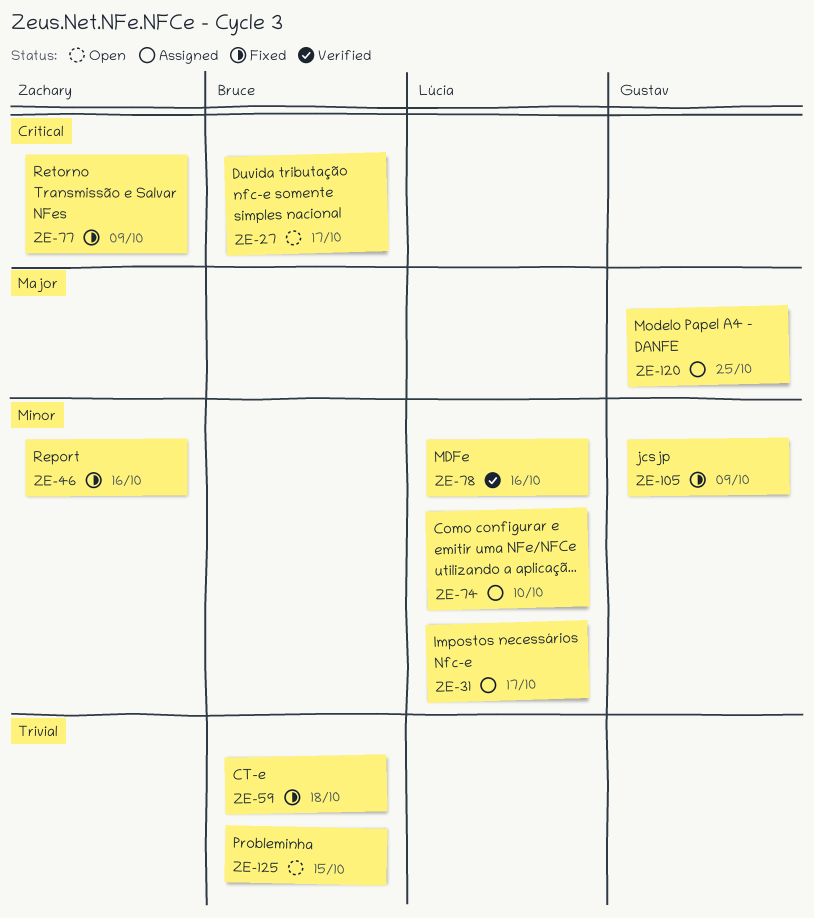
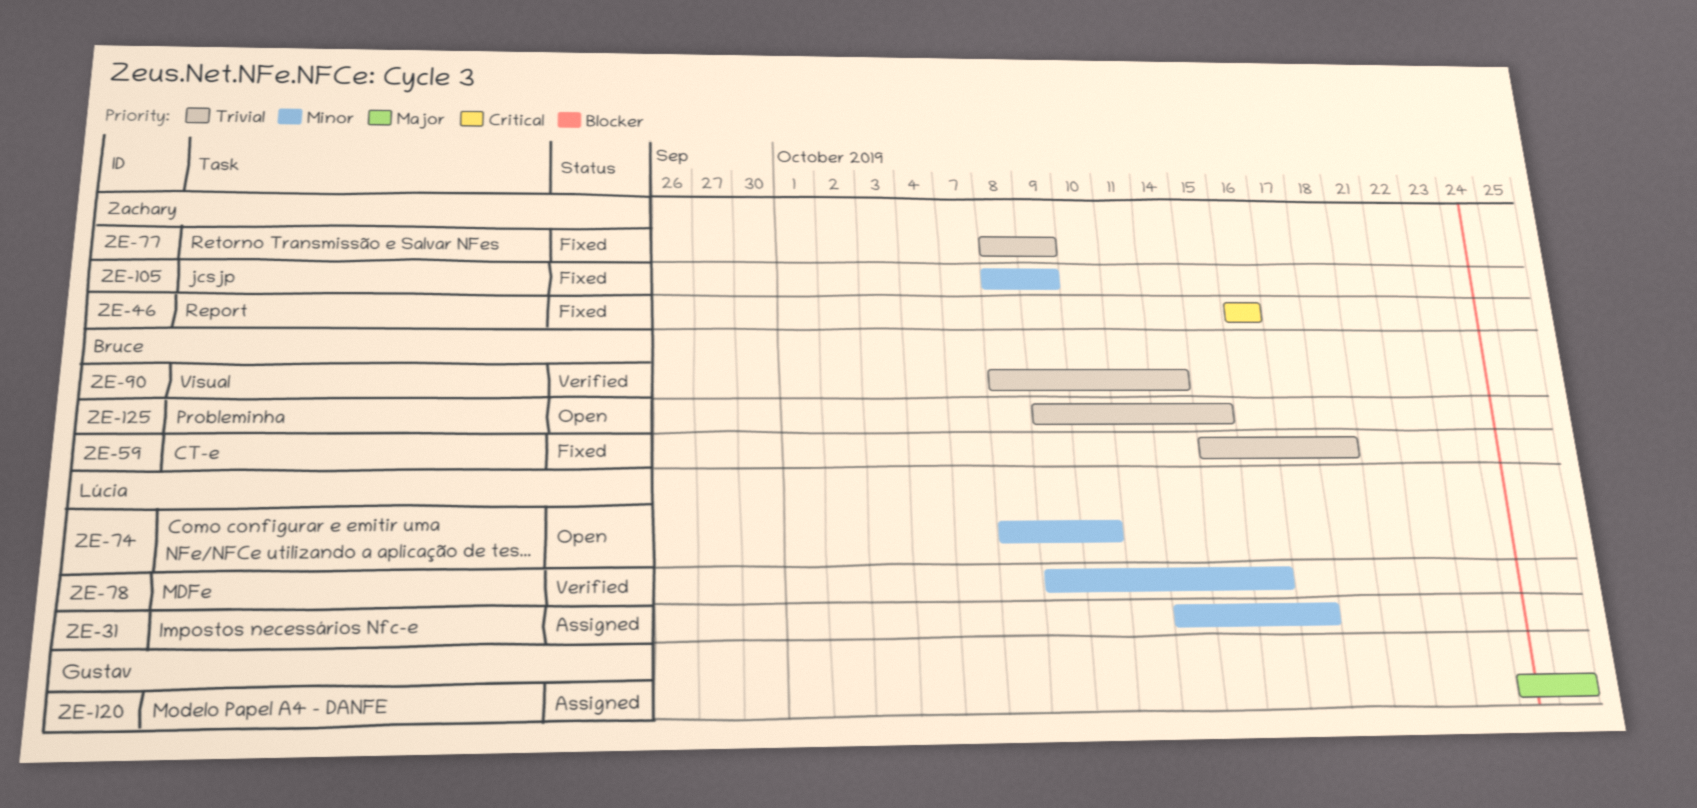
ZE-27: present -> none
ZE-46, priority: Minor -> Critical
ZE-74, status: Assigned -> Open
ZE-77, priority: Critical -> Trivial
ZE-90: none -> present
ZE-105, owner: Gustav -> Zachary

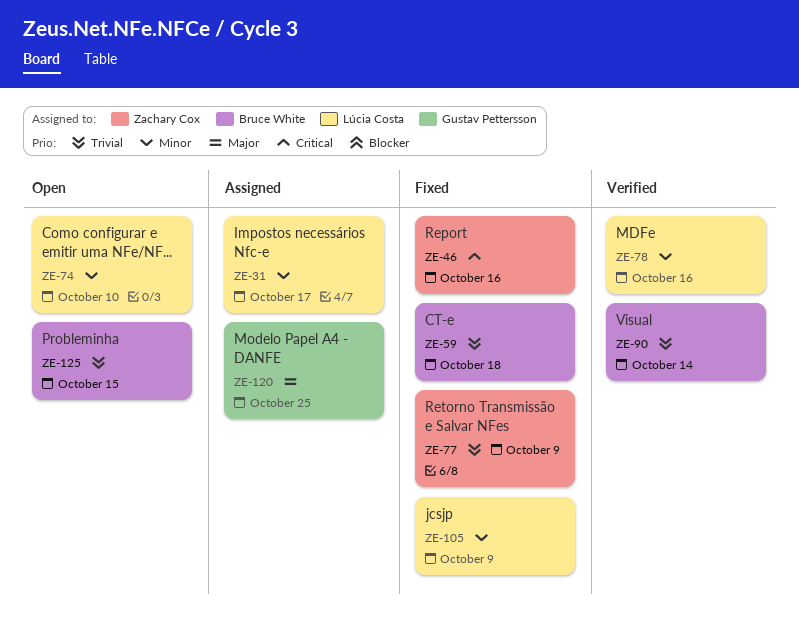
ZE-105, owner: Zachary Cox -> Lúcia Costa

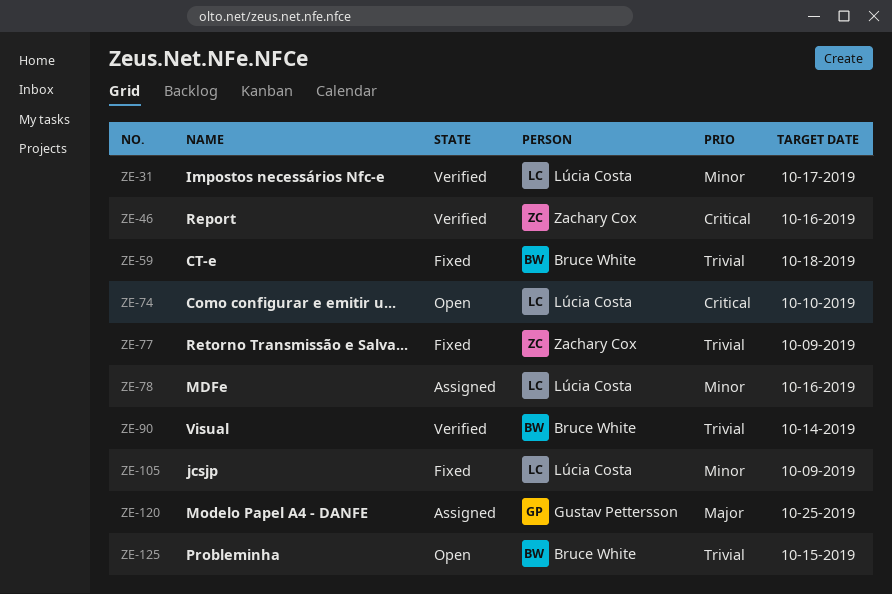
ZE-31, status: Assigned -> Verified
ZE-46, status: Fixed -> Verified
ZE-74, priority: Minor -> Critical
ZE-78, status: Verified -> Assigned

